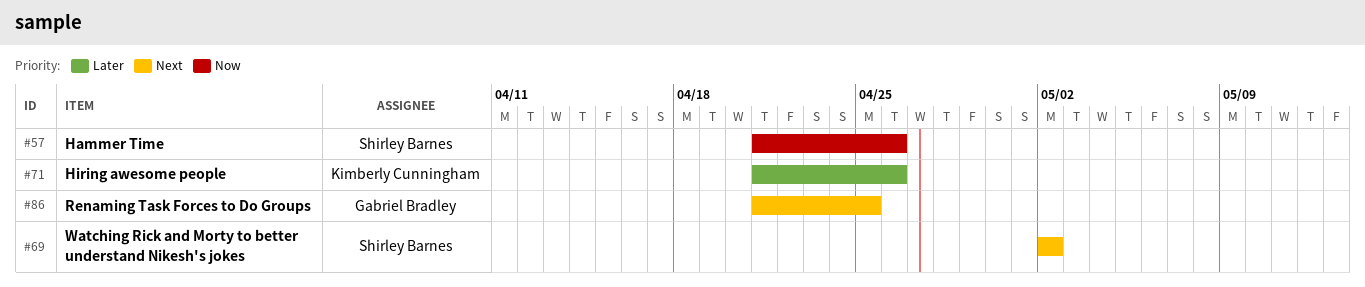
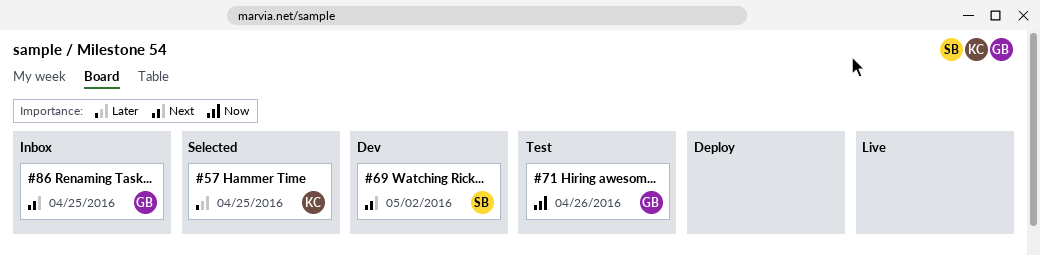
#57, owner: Shirley Barnes -> Kimberly Cunningham
#57, priority: Now -> Later
#57, due: Apr 26 -> Apr 25
#71, owner: Kimberly Cunningham -> Gabriel Bradley
#71, priority: Later -> Now

